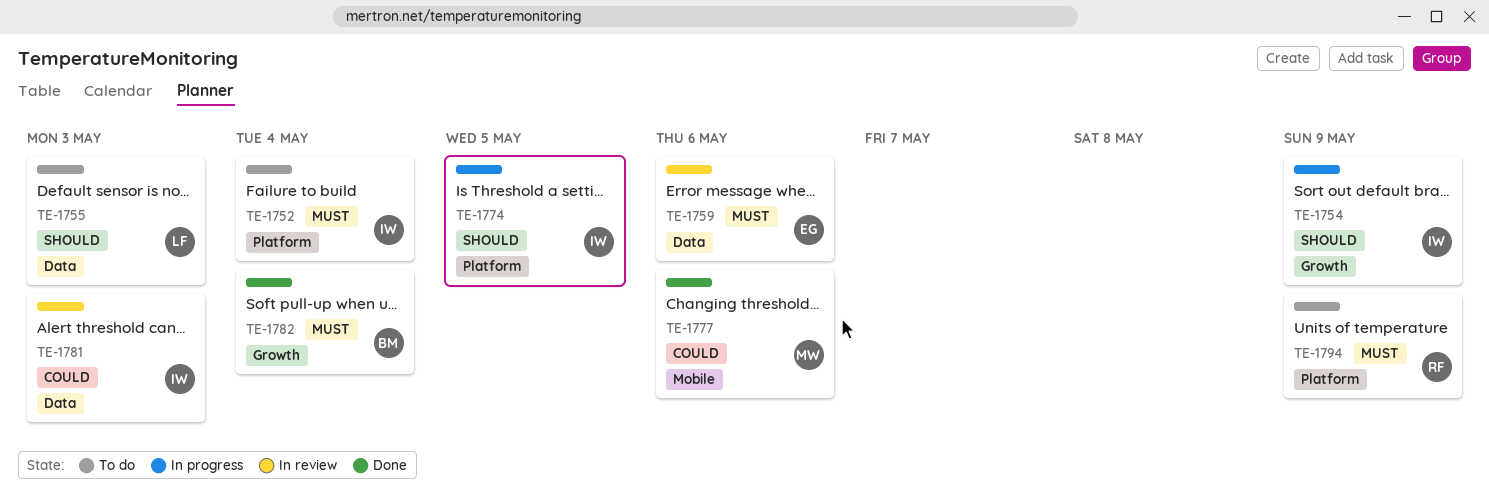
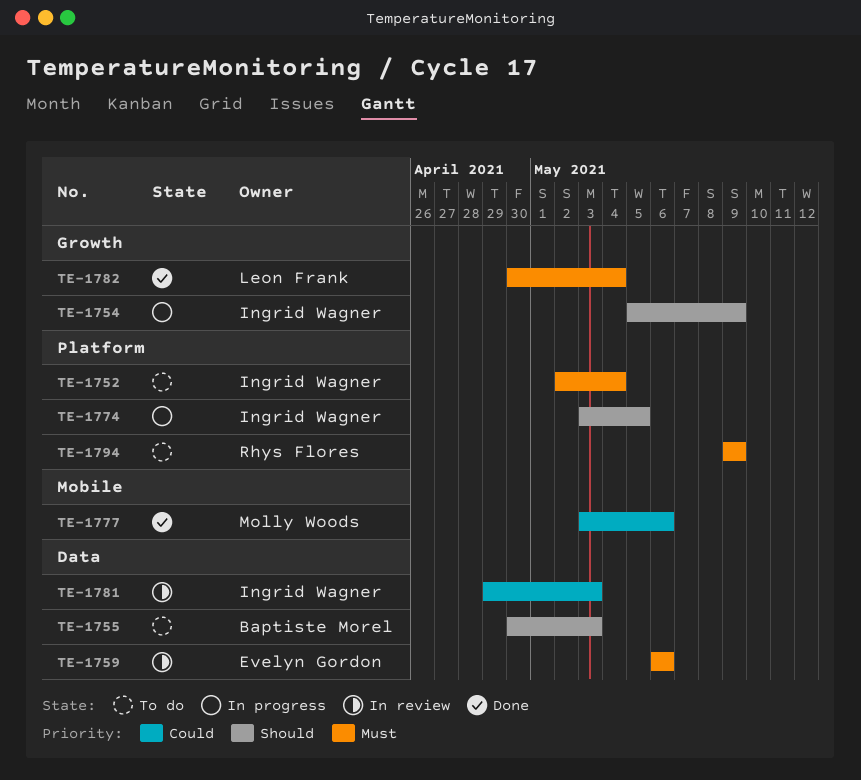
TE-1755, owner: Leon Frank -> Baptiste Morel
TE-1782, owner: Baptiste Morel -> Leon Frank

